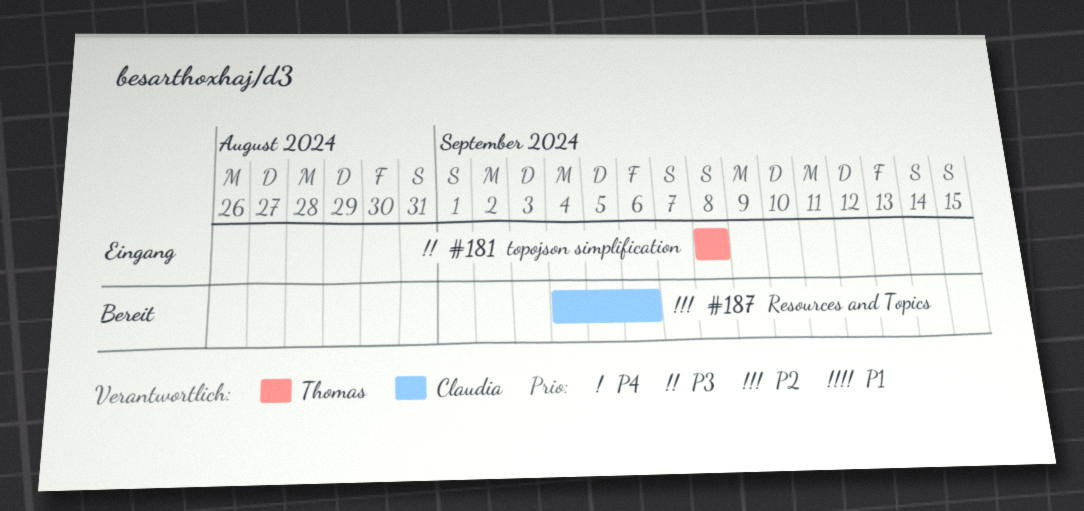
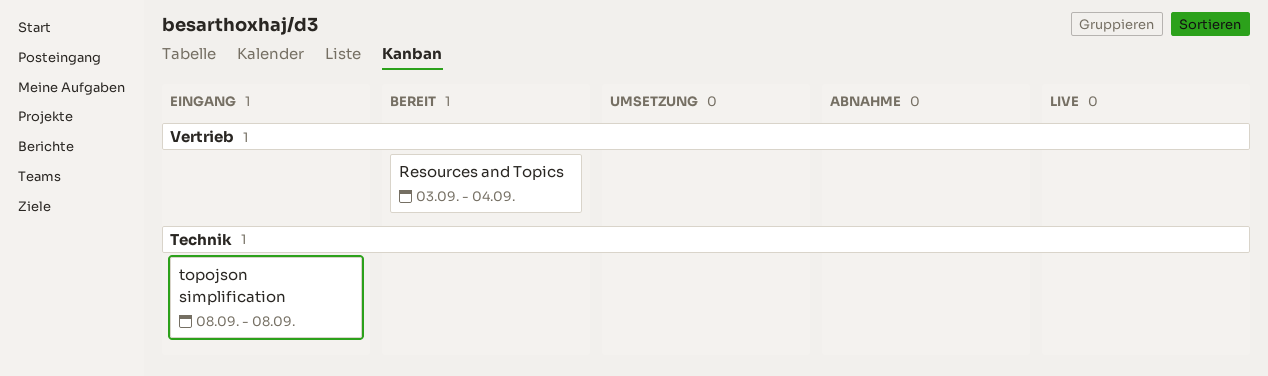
Resources and Topics, start: Sep 4 -> Sep 3
Resources and Topics, due: Sep 6 -> Sep 4

